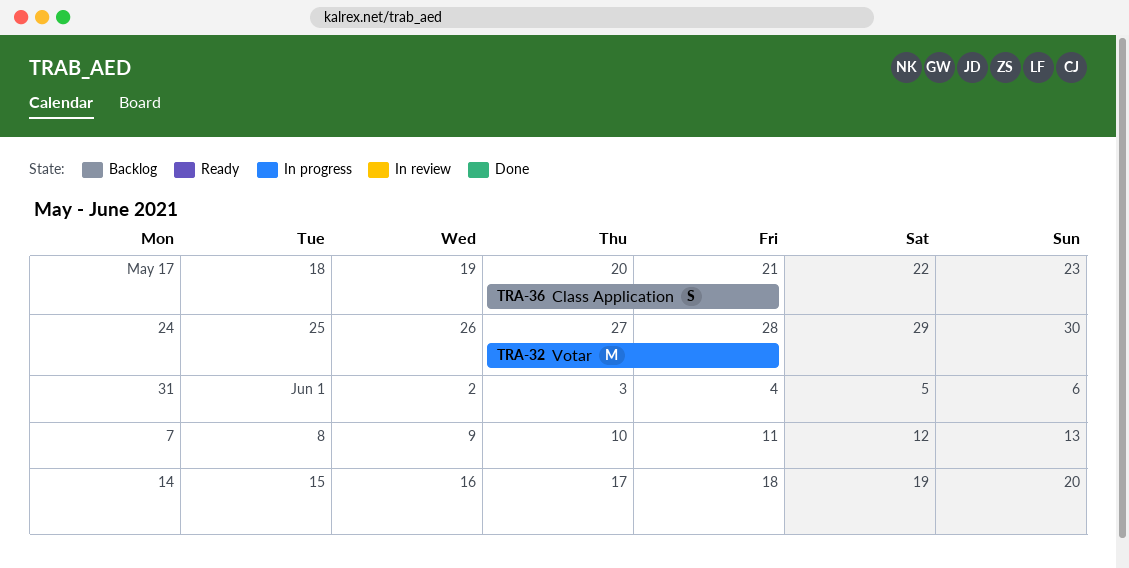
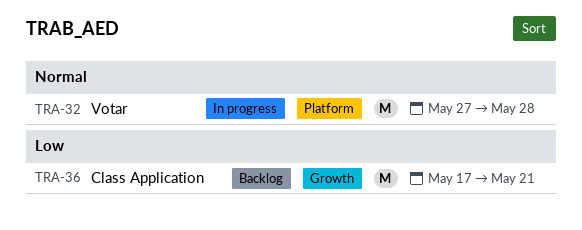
TRA-36, estimate: S -> M
TRA-36, start: May 20 -> May 17

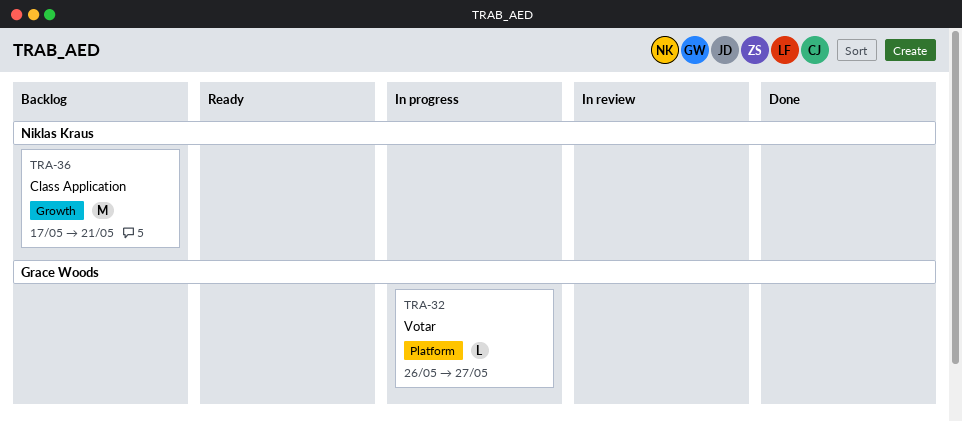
TRA-32, estimate: M -> L
TRA-32, start: May 27 -> May 26
TRA-32, due: May 28 -> May 27

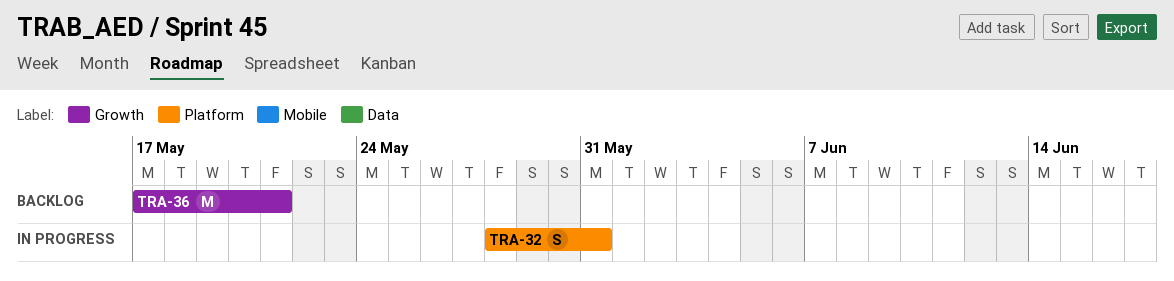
TRA-32, estimate: L -> S
TRA-32, start: May 26 -> May 28
TRA-32, due: May 27 -> May 31

